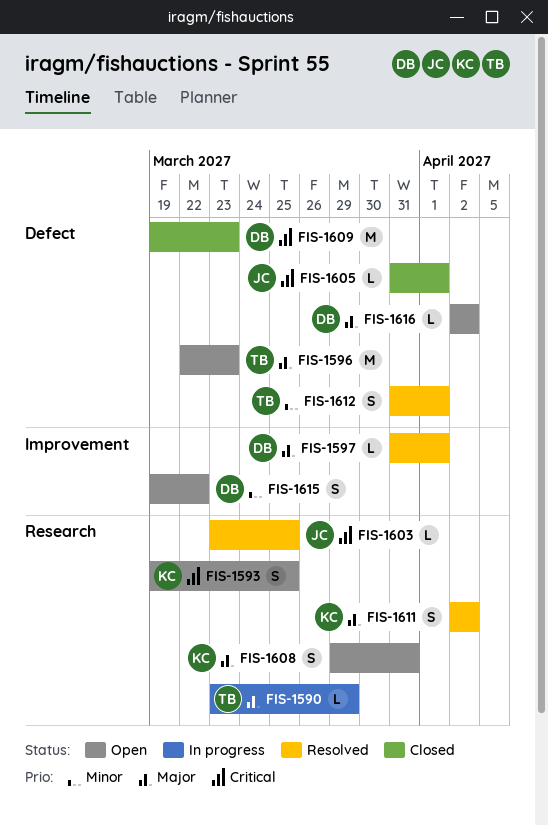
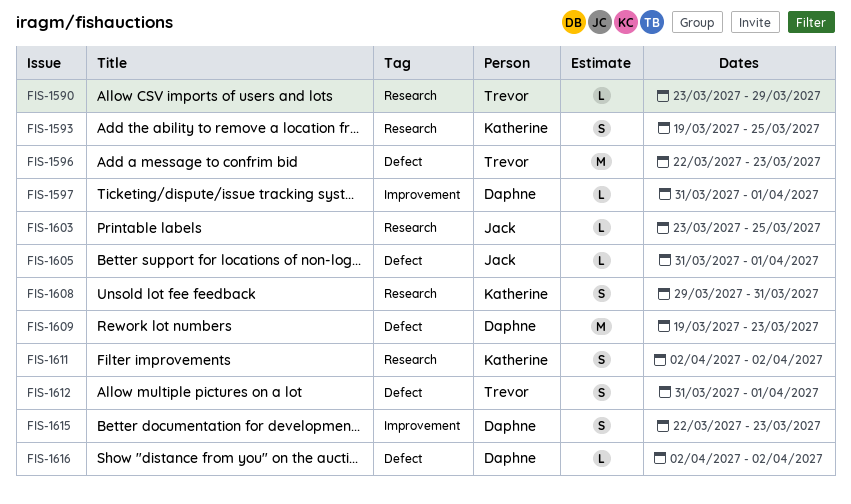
FIS-1615, start: Mar 19 -> Mar 22
FIS-1615, due: Mar 22 -> Mar 23

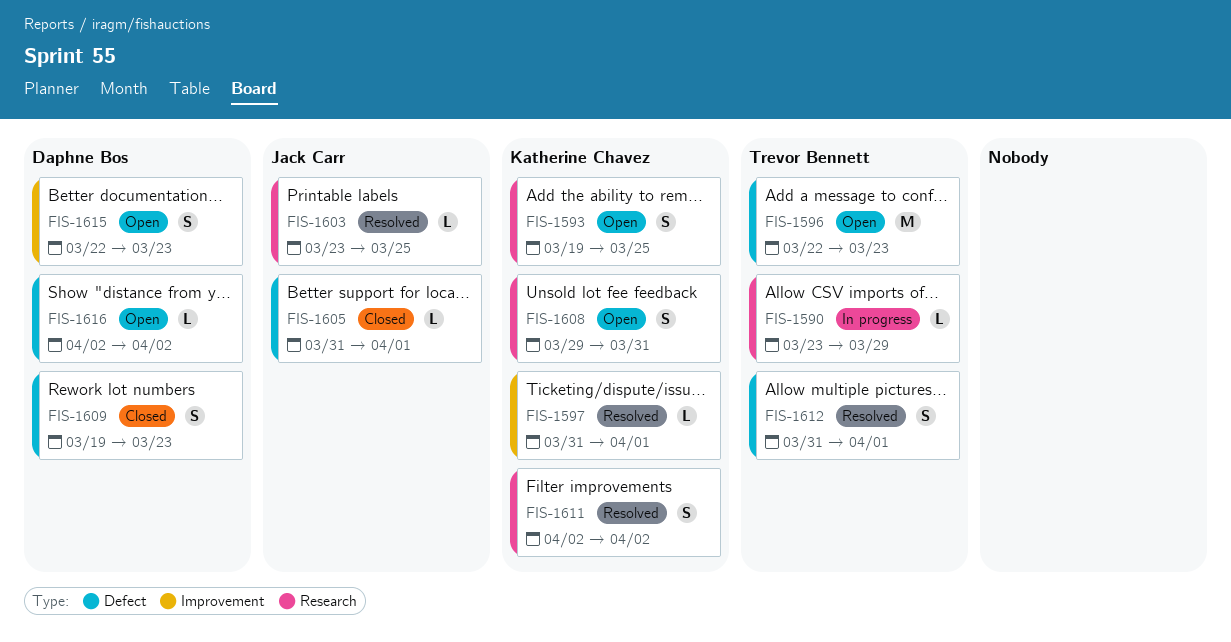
FIS-1597, owner: Daphne Bos -> Katherine Chavez
FIS-1609, estimate: M -> S

